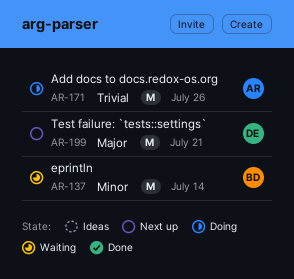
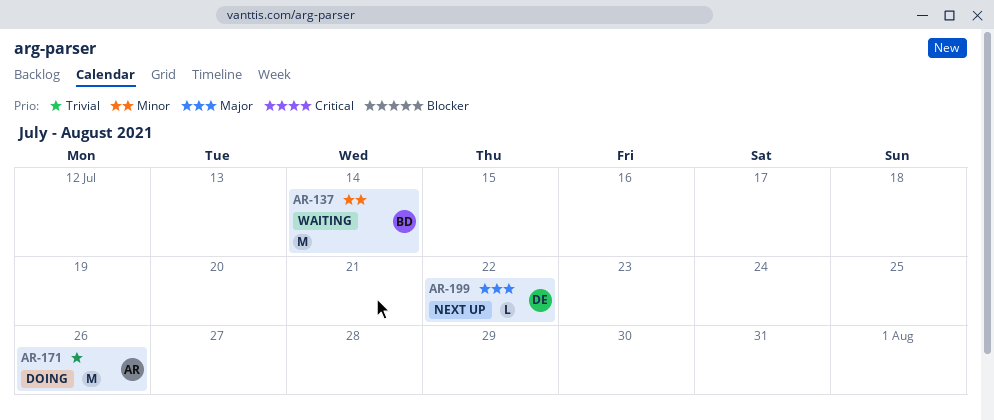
AR-199, estimate: M -> L
AR-199, due: Jul 21 -> Jul 22

